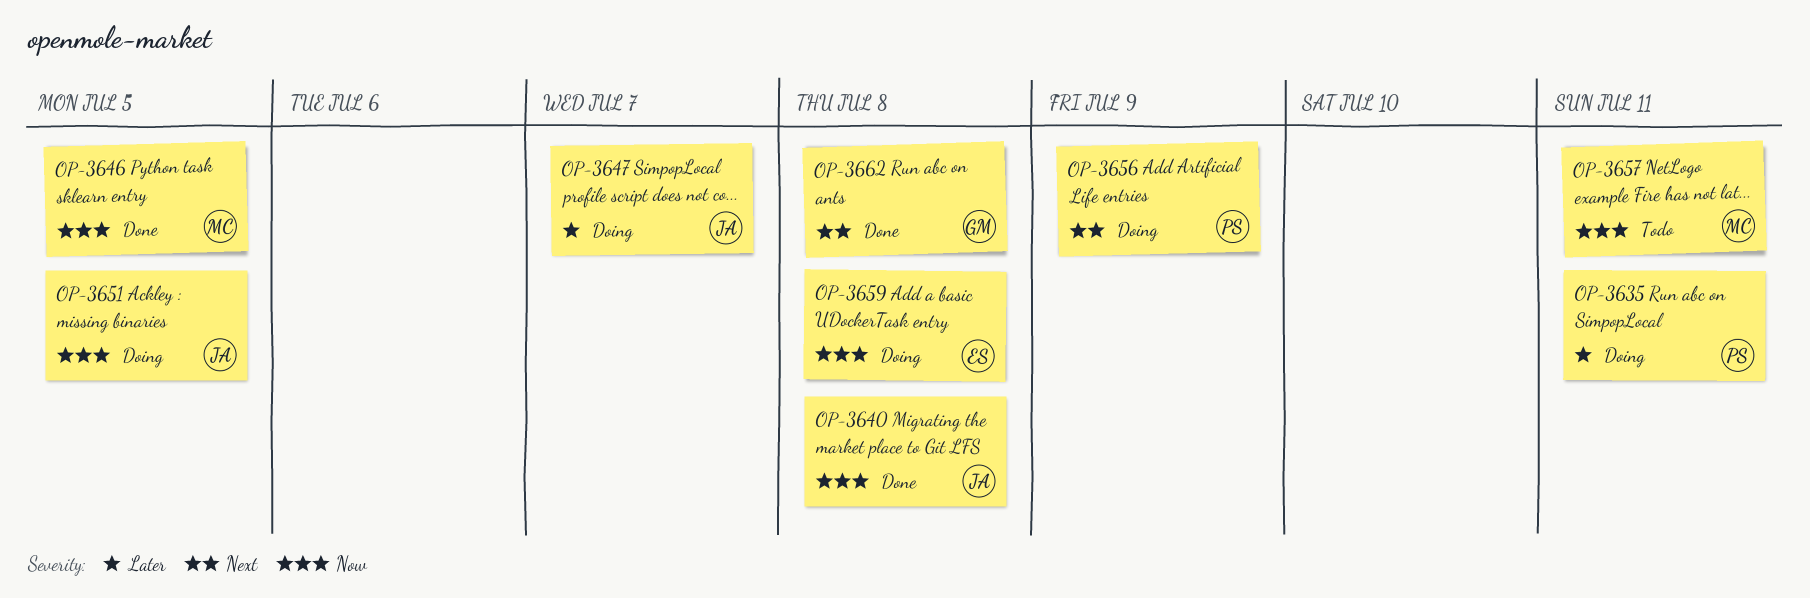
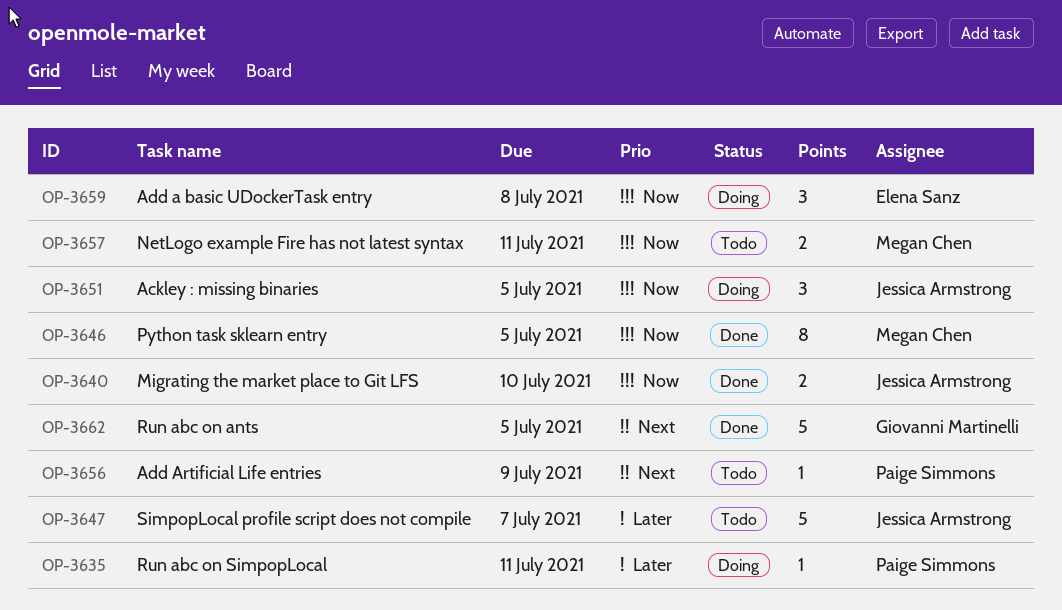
OP-3640, due: Jul 8 -> Jul 10
OP-3647, status: Doing -> Todo
OP-3656, status: Doing -> Todo
OP-3662, due: Jul 8 -> Jul 5

